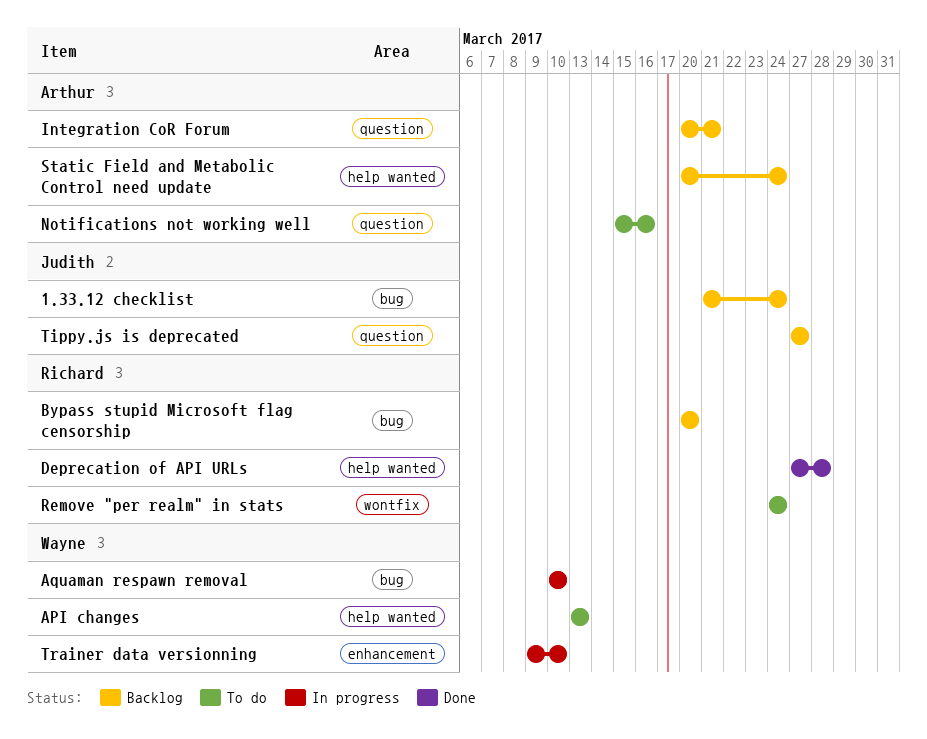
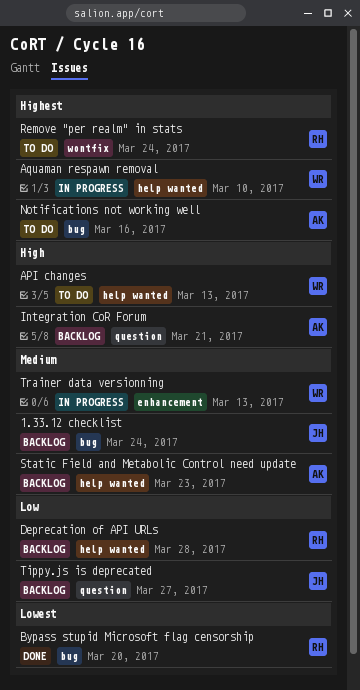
Aquaman respawn removal, label: bug -> help wanted
Bypass stupid Microsoft flag censorship, status: Backlog -> Done
Deprecation of API URLs, status: Done -> Backlog
Notifications not working well, label: question -> bug
Static Field and Metabolic Control need update, due: Mar 24 -> Mar 23
Trainer data versionning, due: Mar 10 -> Mar 13

